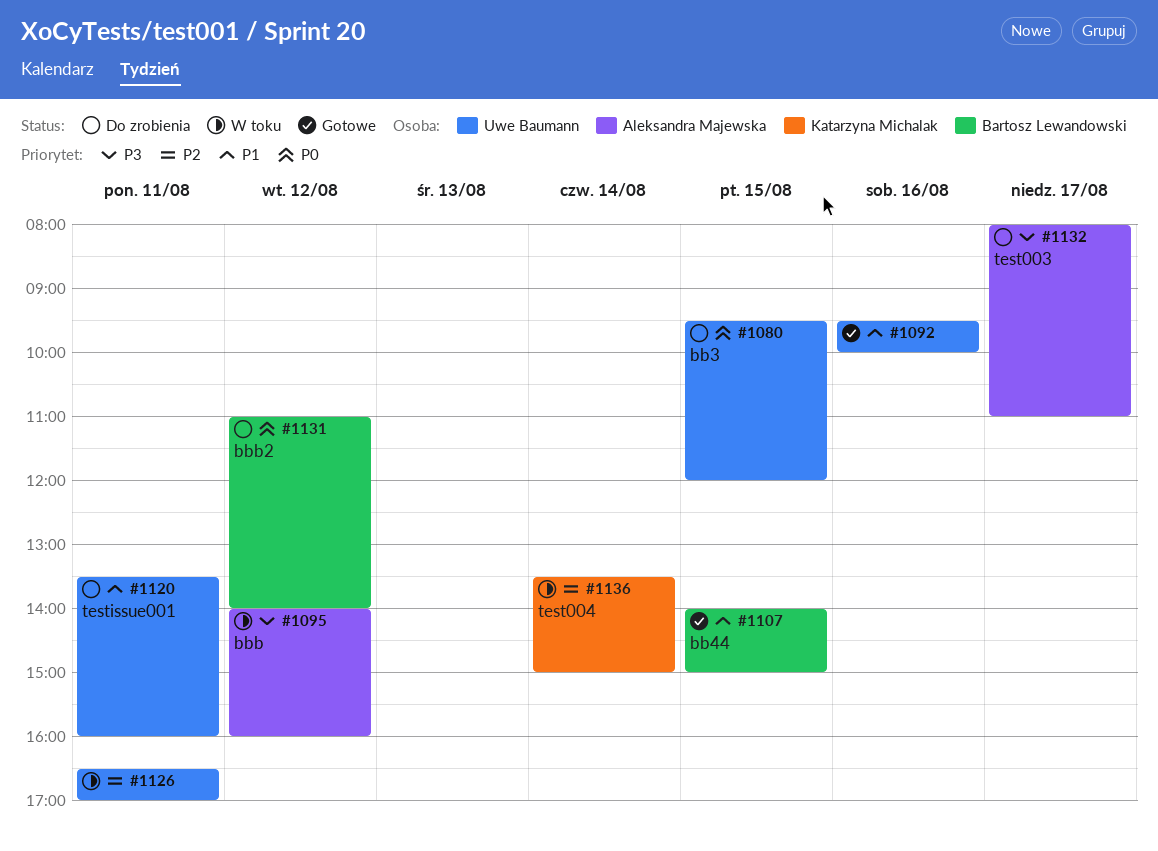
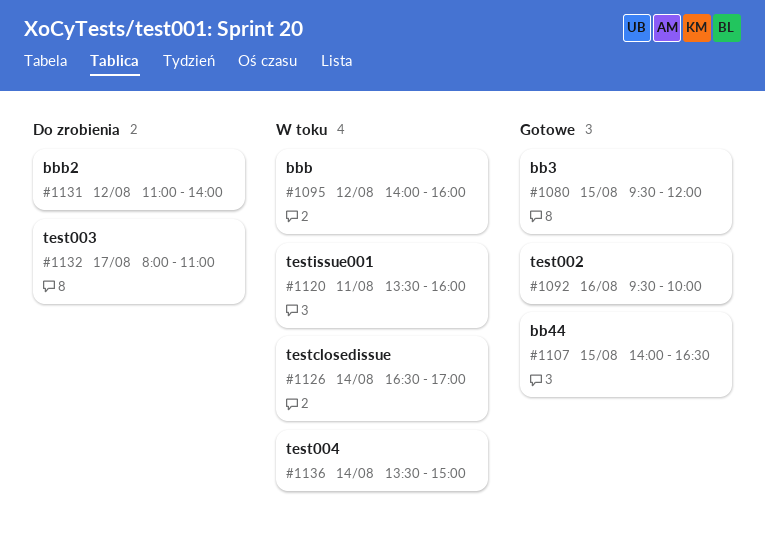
#1080, status: Do zrobienia -> Gotowe
#1107, ends: 15:00 -> 16:30
#1120, status: Do zrobienia -> W toku
#1126, day: Aug 11 -> Aug 14

